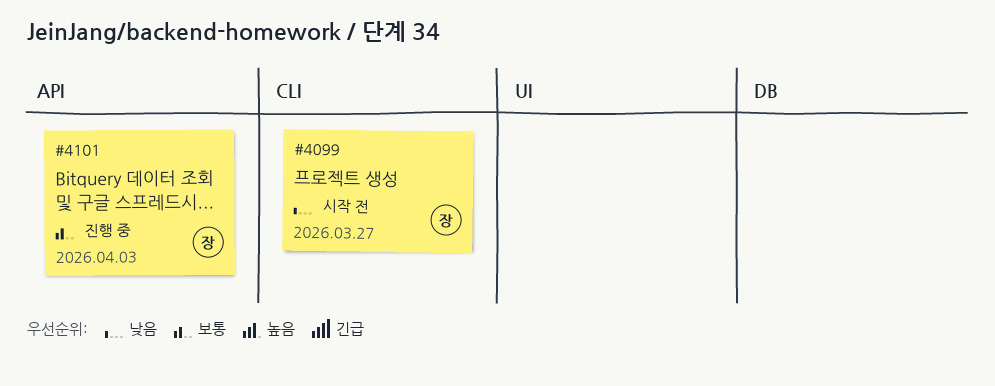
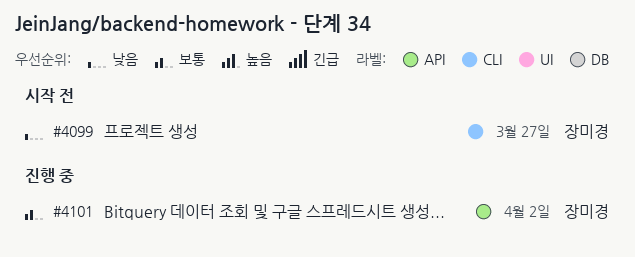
#4101, due: Apr 3 -> Apr 2

